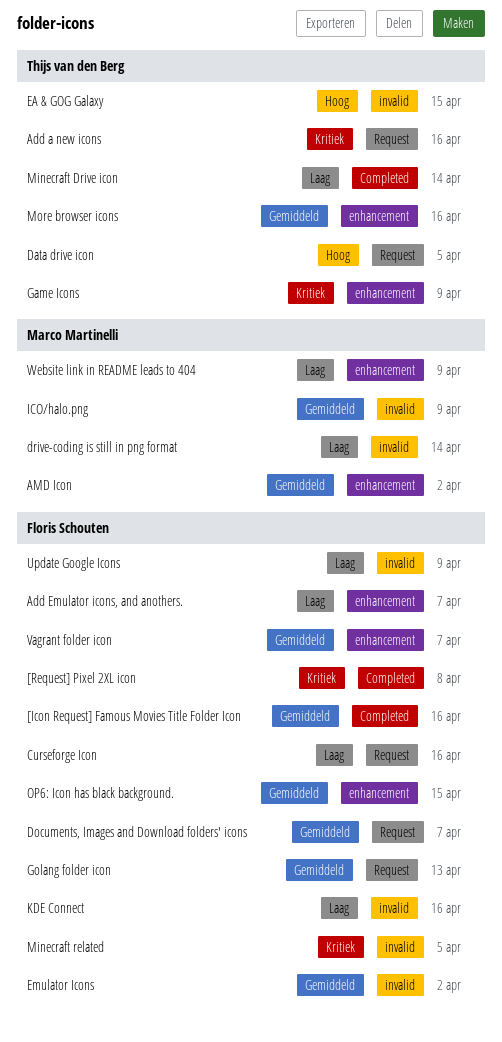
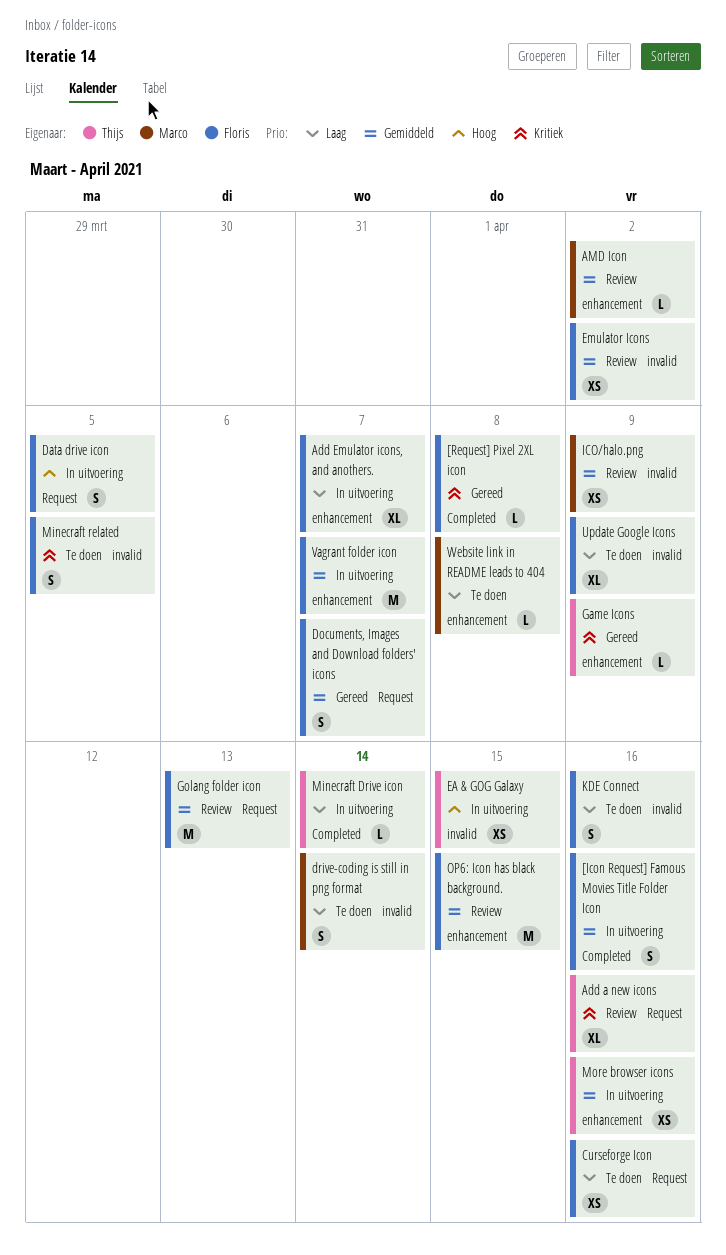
Data drive icon, owner: Thijs van den Berg -> Floris Schouten
Website link in README leads to 404, due: Apr 9 -> Apr 8

